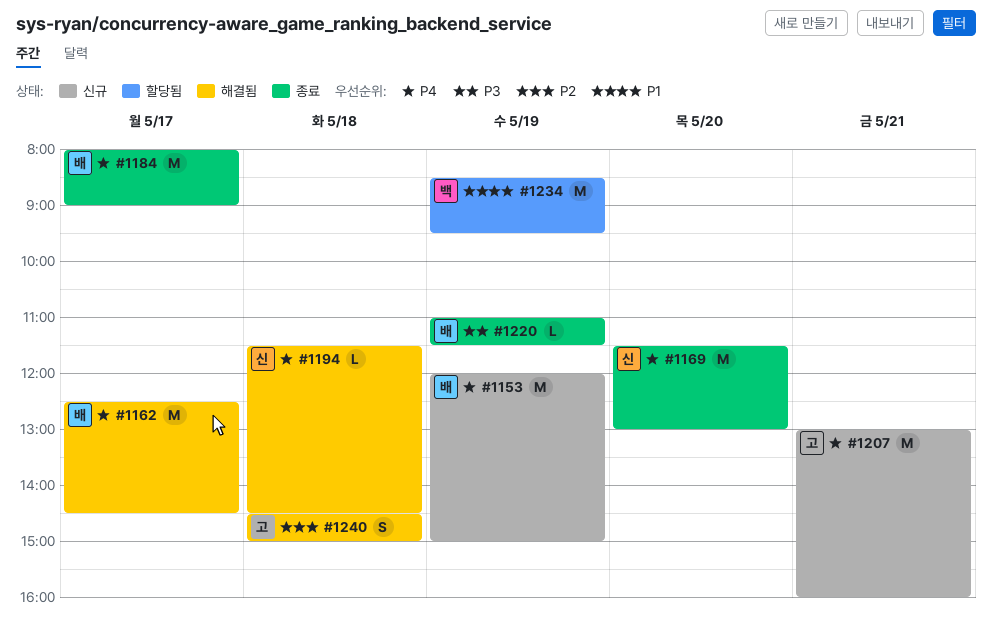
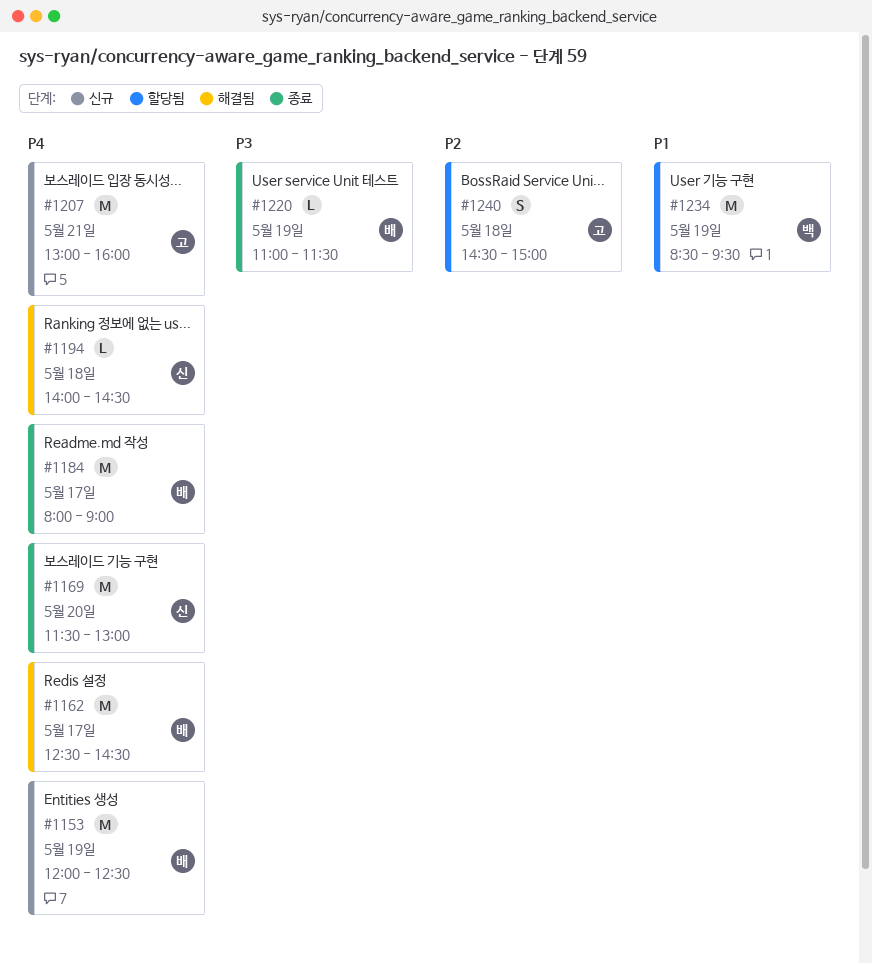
#1153, ends: 15:00 -> 12:30
#1194, begins: 11:30 -> 14:00
#1240, status: 해결됨 -> 할당됨

